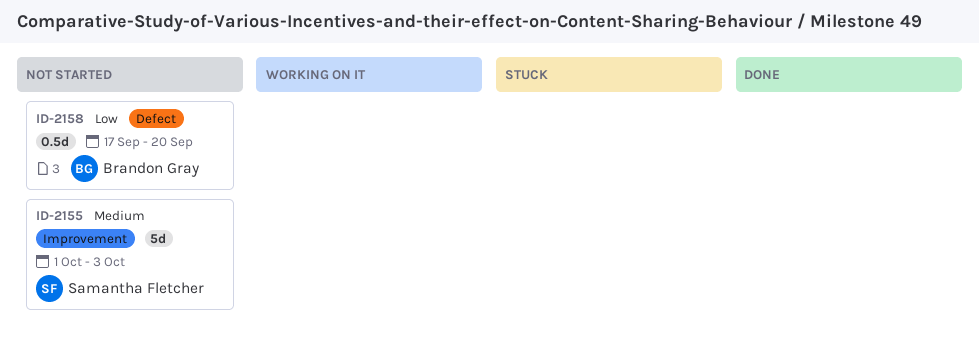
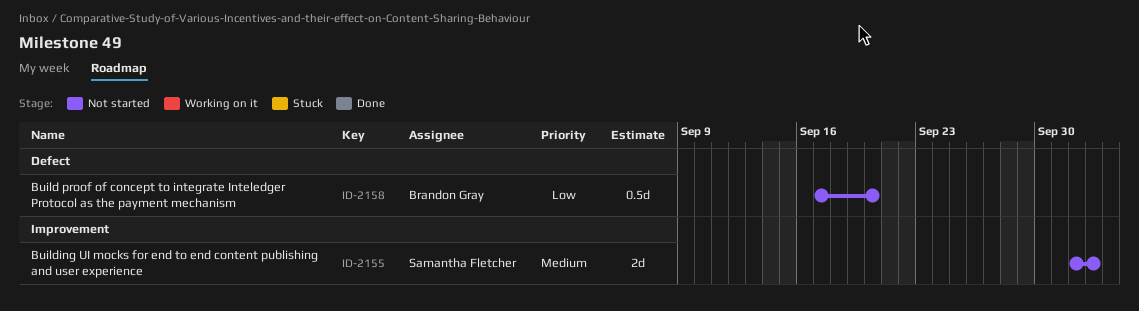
ID-2155, estimate: 5d -> 2d
ID-2155, start: Oct 1 -> Oct 2

